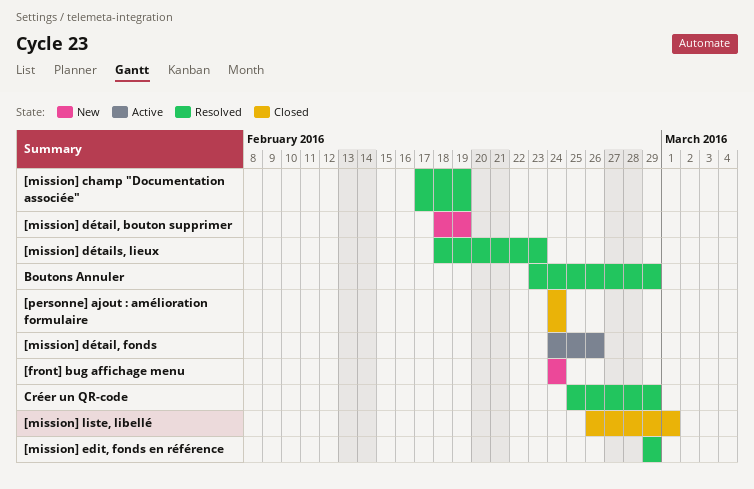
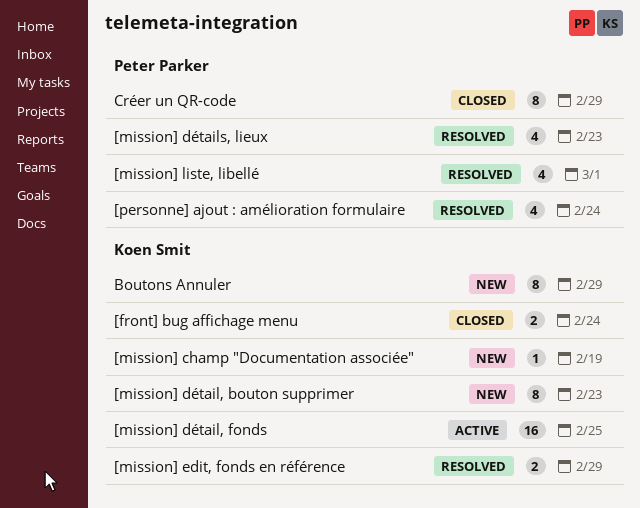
[front] bug affichage menu, status: New -> Closed
[mission] champ "Documentation associée", status: Resolved -> New
[mission] détail, bouton supprimer, due: Feb 19 -> Feb 23
[mission] détail, fonds, due: Feb 26 -> Feb 25
[mission] liste, libellé, status: Closed -> Resolved
[personne] ajout : amélioration formulaire, status: Closed -> Resolved
Boutons Annuler, status: Resolved -> New
Créer un QR-code, status: Resolved -> Closed

